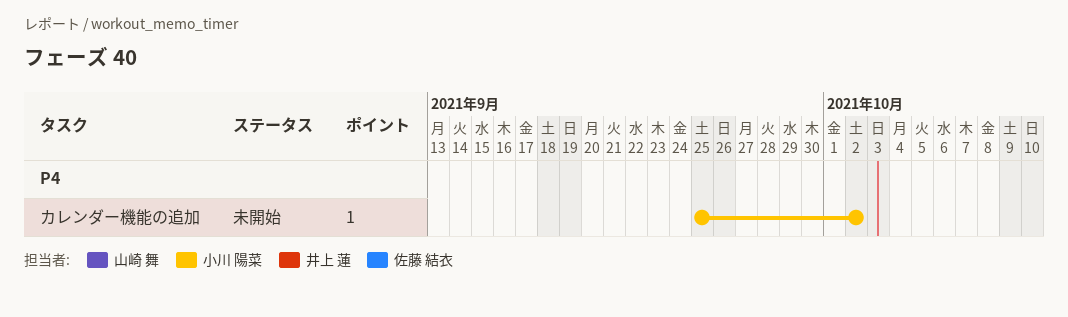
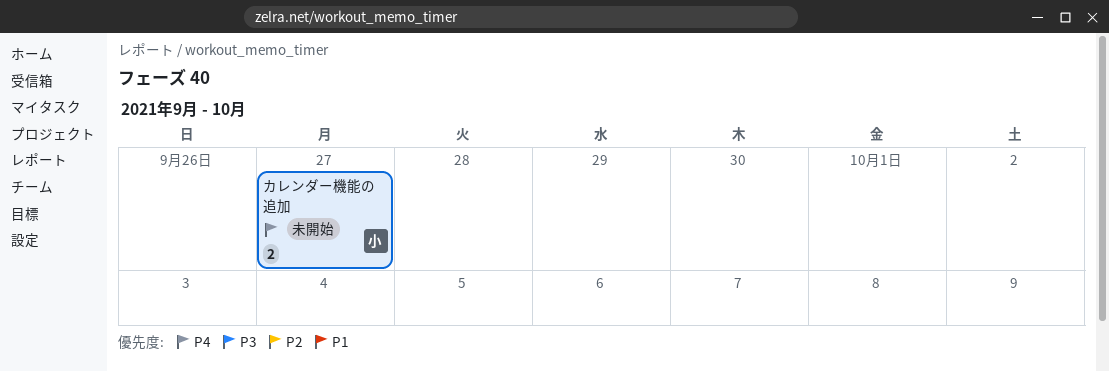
カレンダー機能の追加, estimate: 1 -> 2
カレンダー機能の追加, due: Oct 2 -> Sep 27

